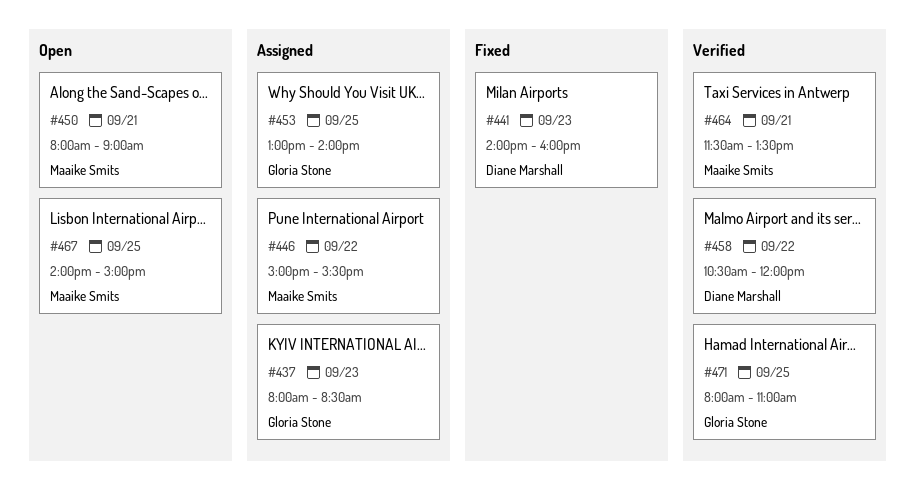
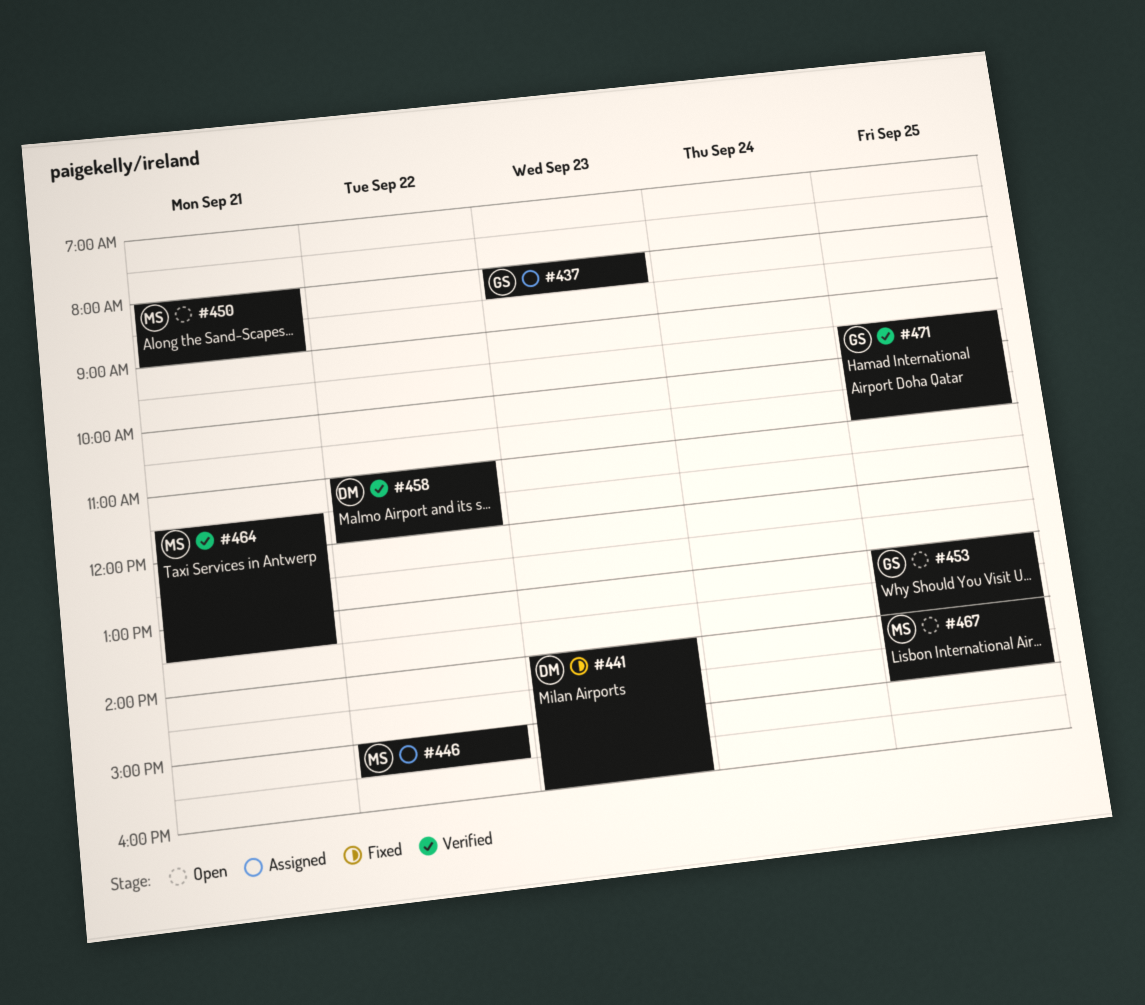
#453, status: Assigned -> Open
#458, begins: 10:30 -> 11:00
#471, begins: 08:00 -> 09:30

